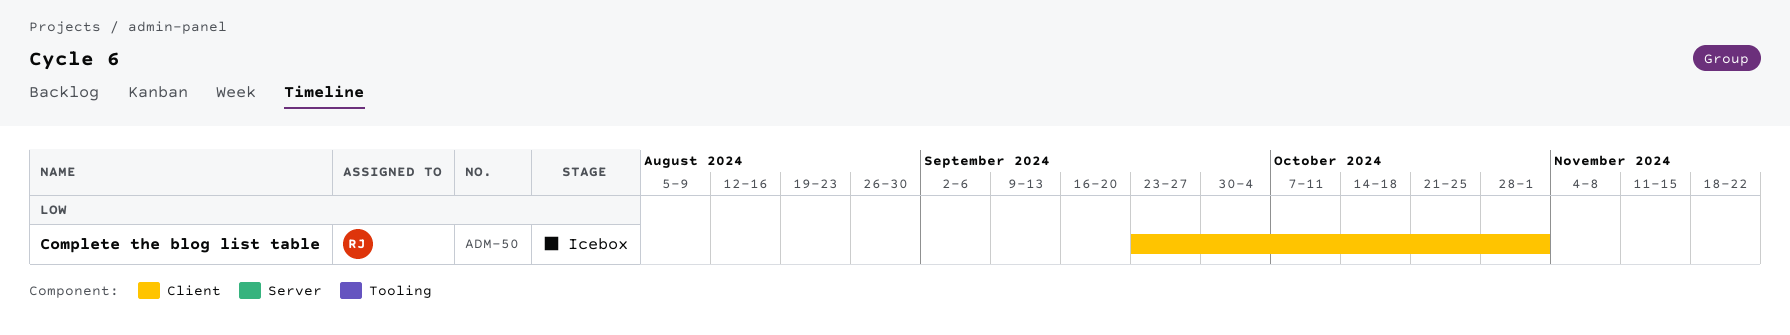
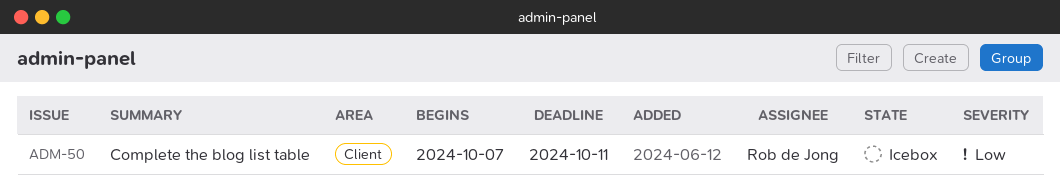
ADM-50, start: Sep 23 -> Oct 7
ADM-50, due: Nov 1 -> Oct 11

